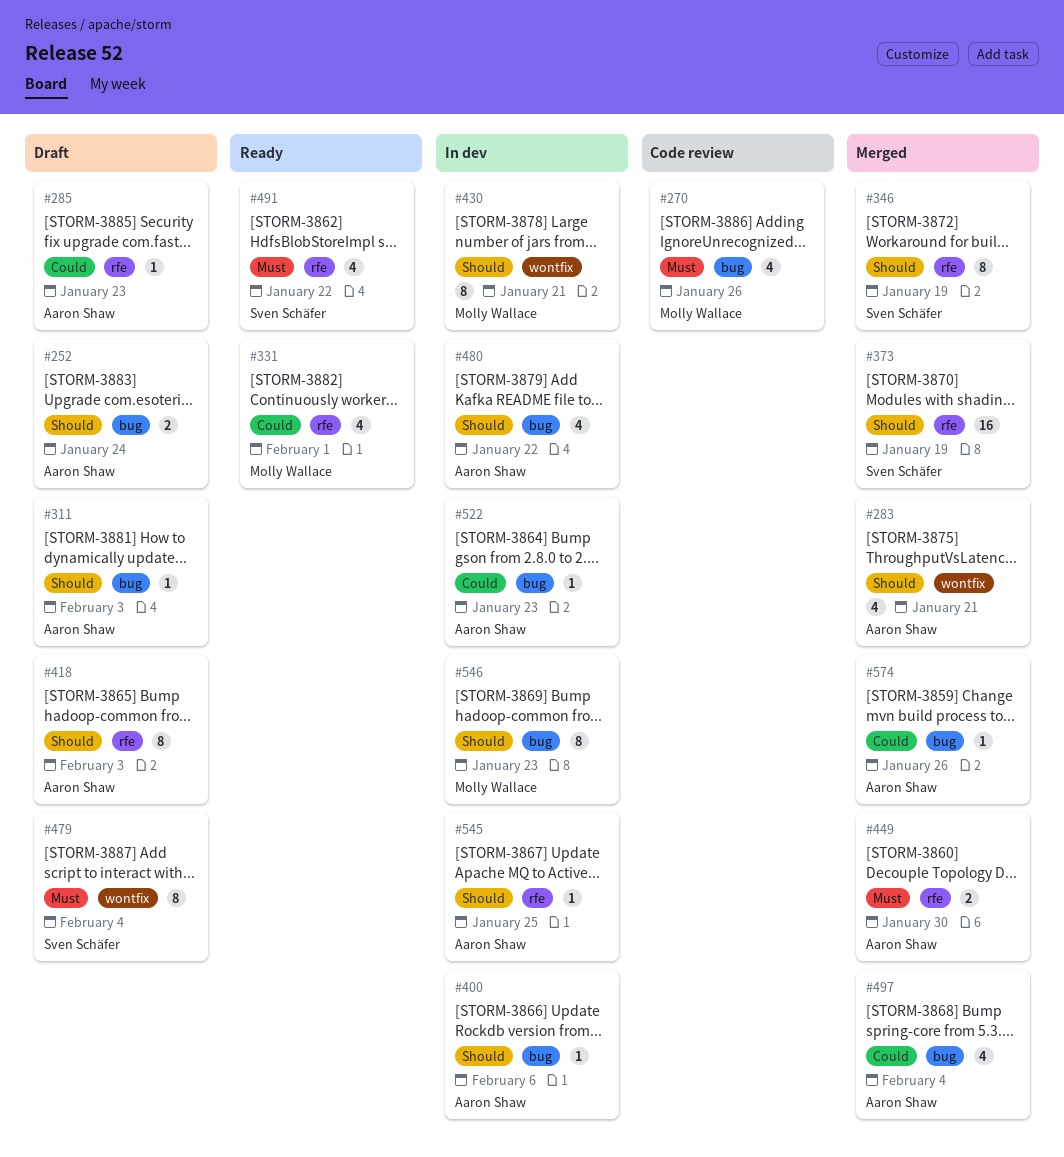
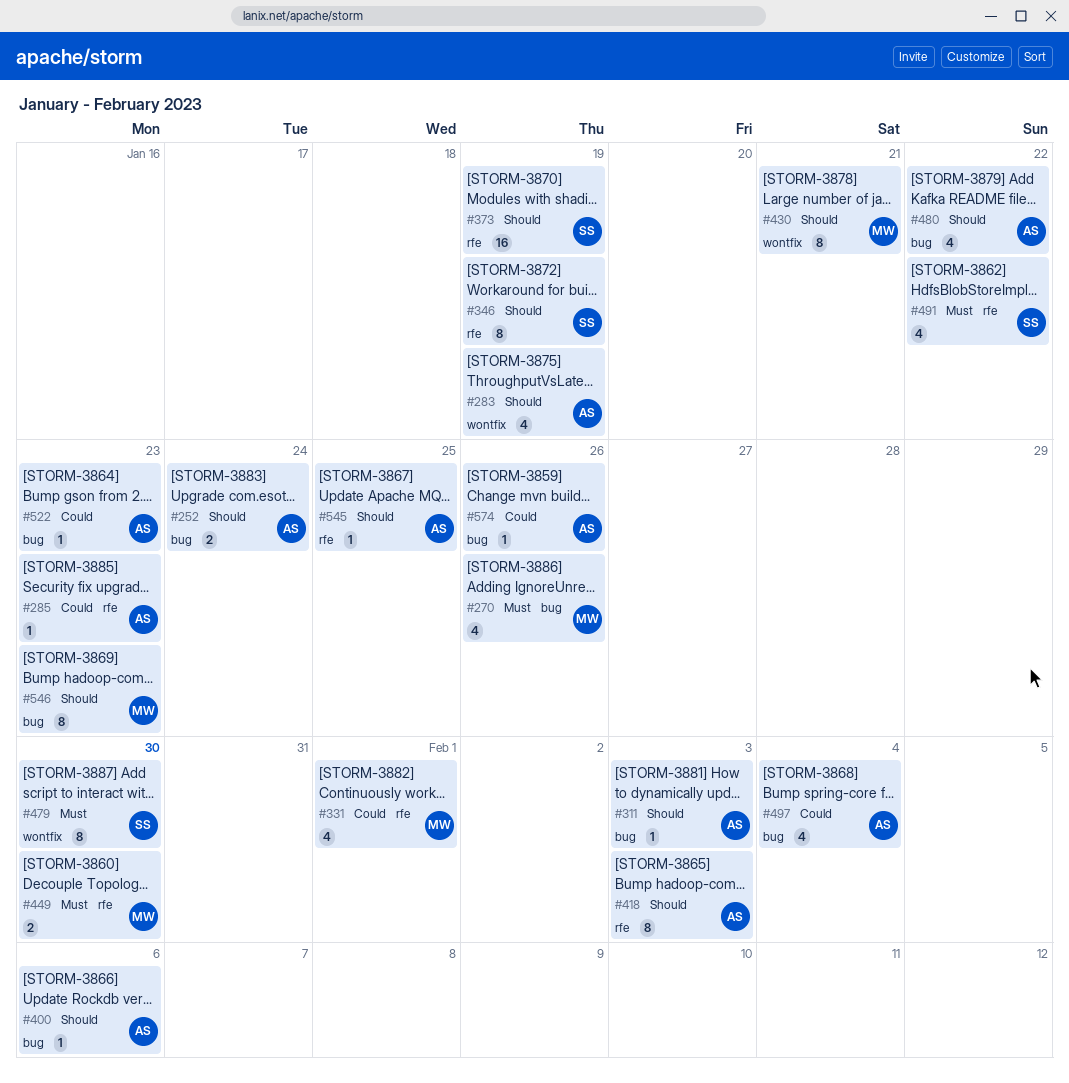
#283, due: Jan 21 -> Jan 19
#449, owner: Aaron Shaw -> Molly Wallace
#479, due: Feb 4 -> Jan 30

